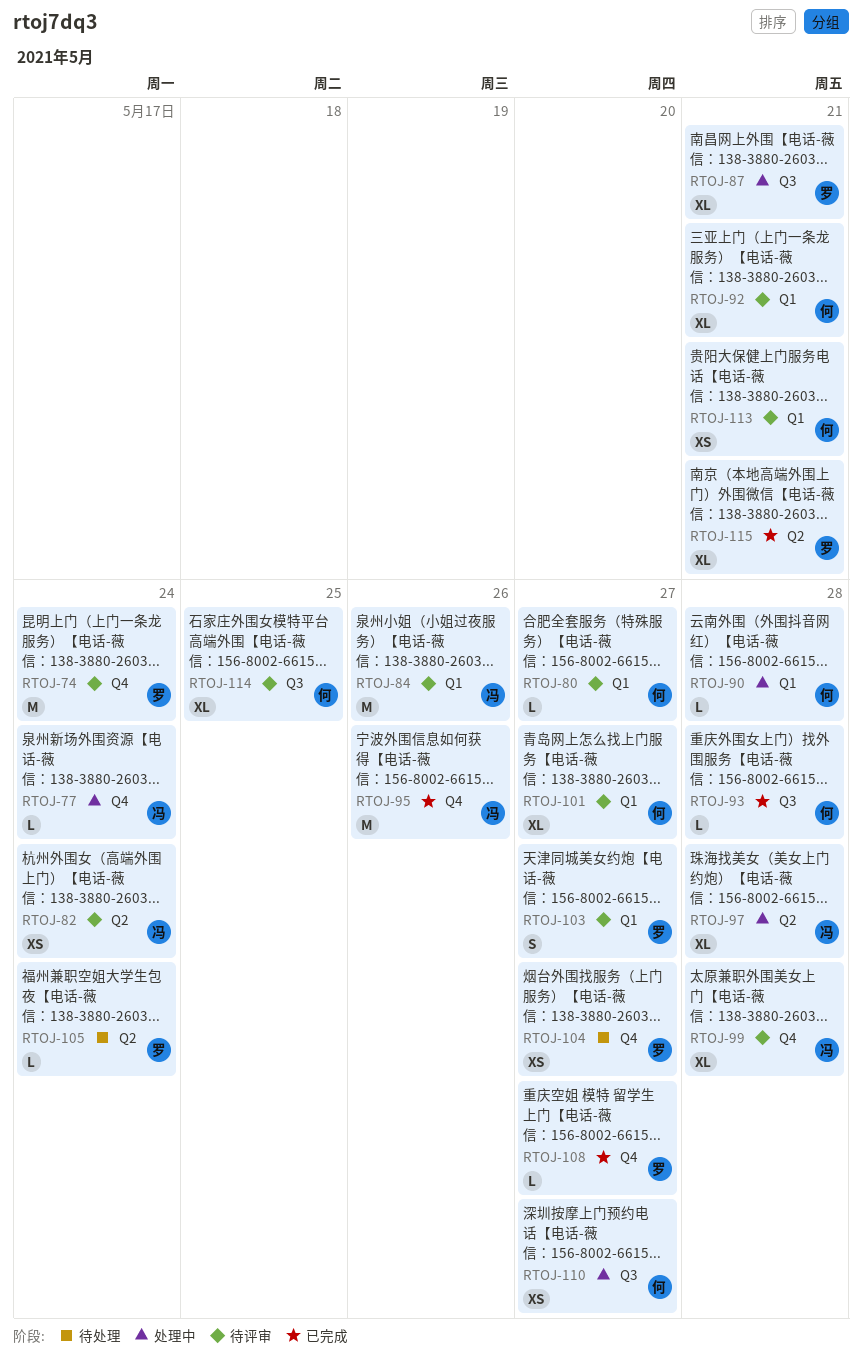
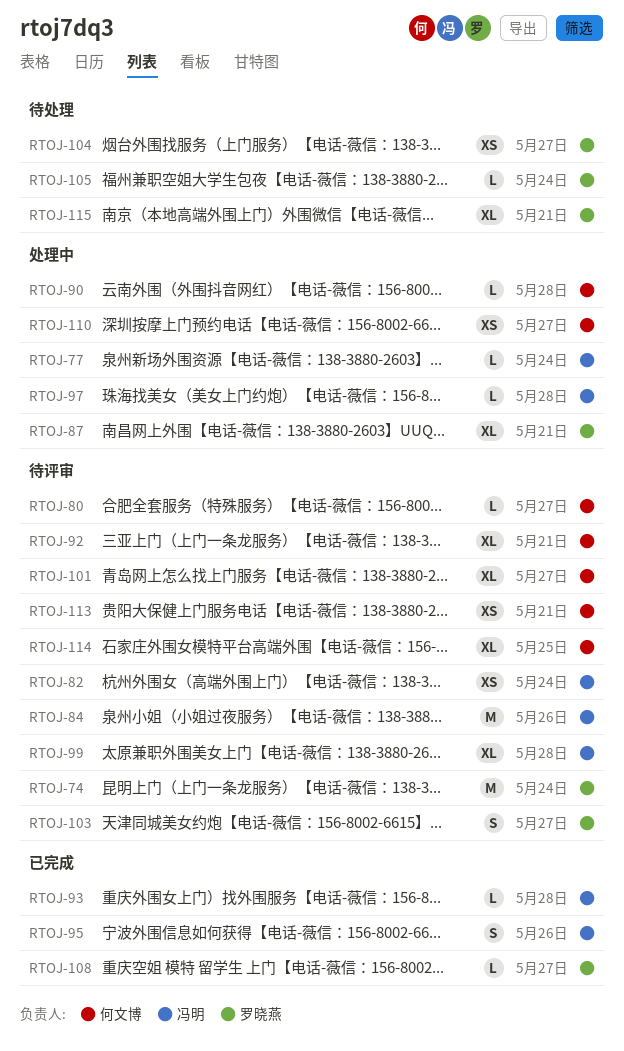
RTOJ-93, owner: 何文博 -> 冯明
RTOJ-95, estimate: M -> S
RTOJ-97, estimate: XL -> L
RTOJ-115, status: 已完成 -> 待处理

